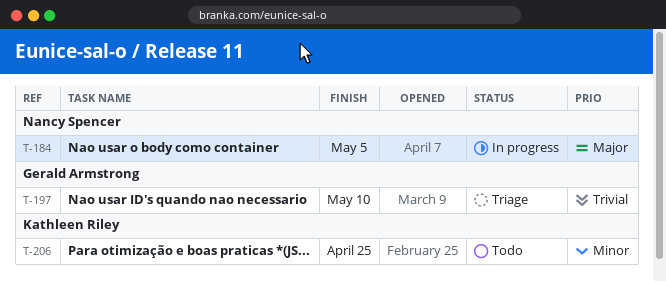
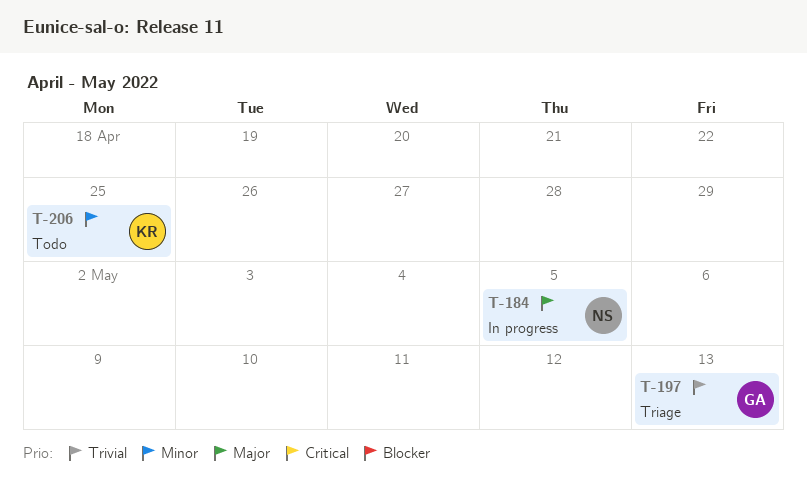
T-197, due: May 10 -> May 13

